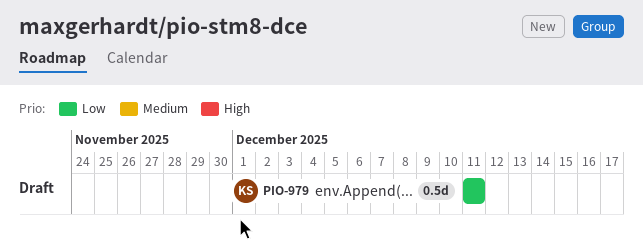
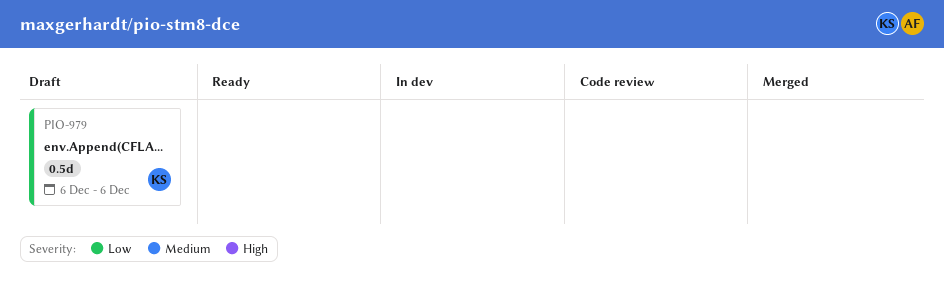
PIO-979, start: Dec 11 -> Dec 6
PIO-979, due: Dec 11 -> Dec 6

